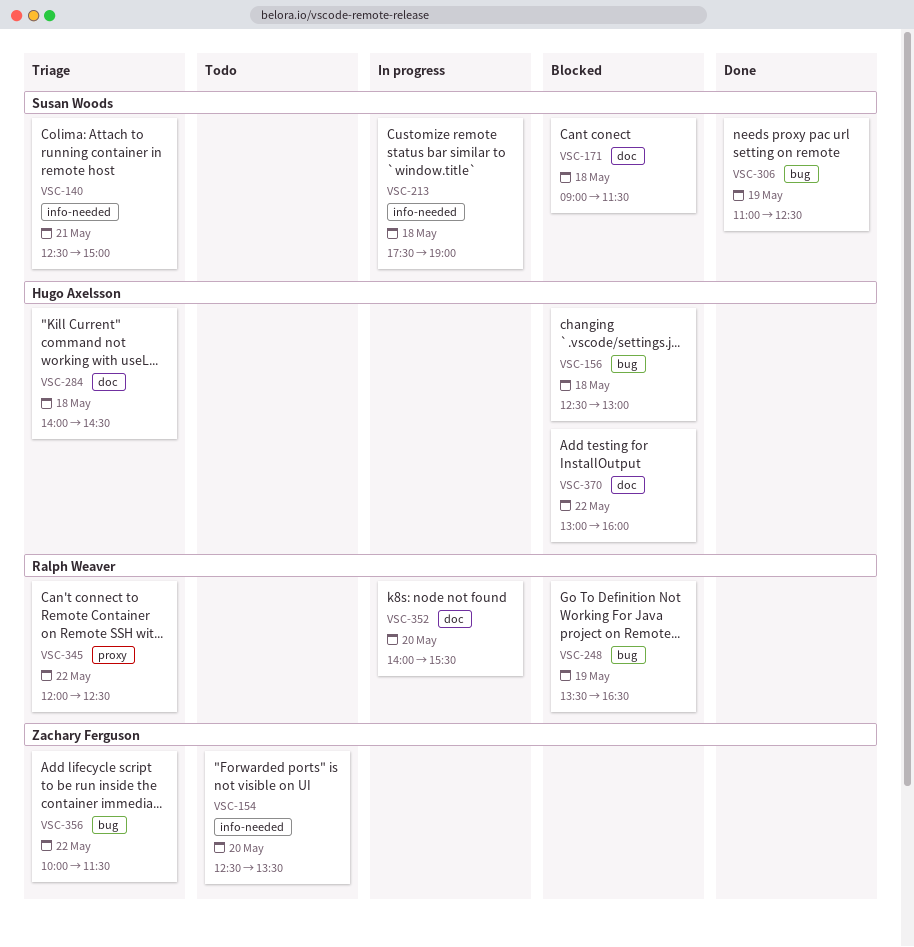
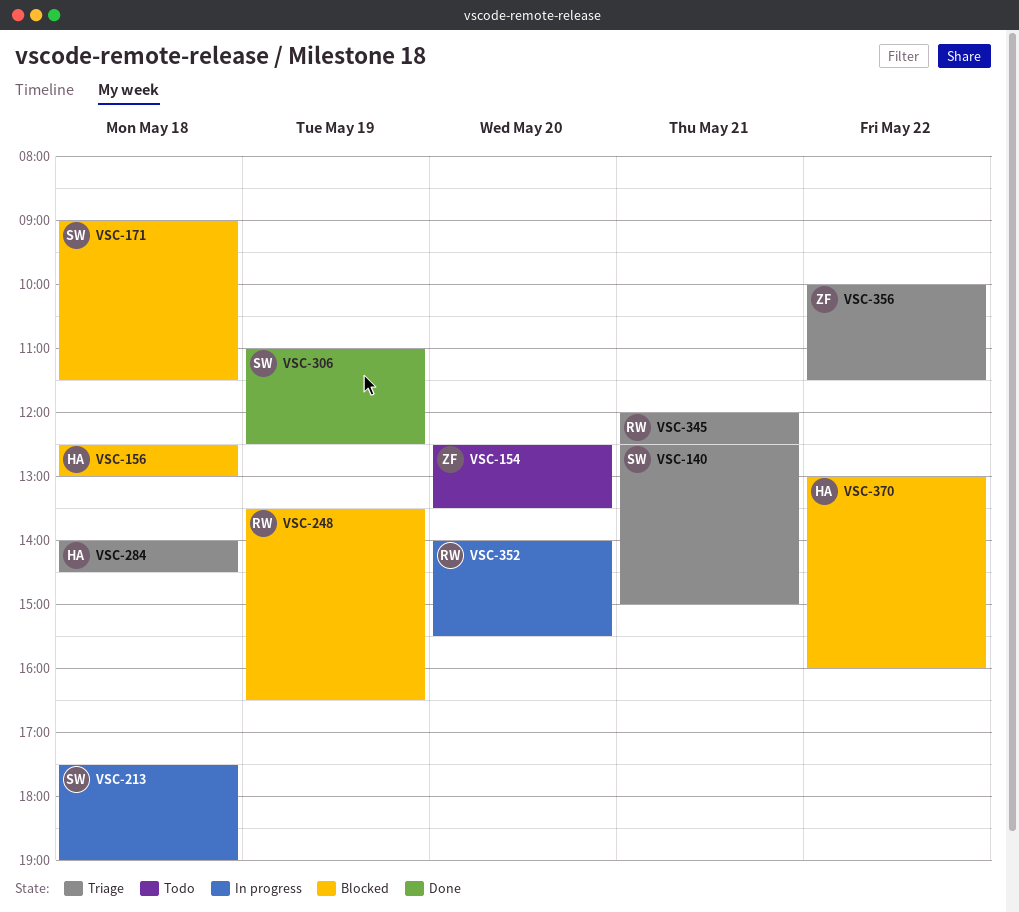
VSC-345, day: May 22 -> May 21

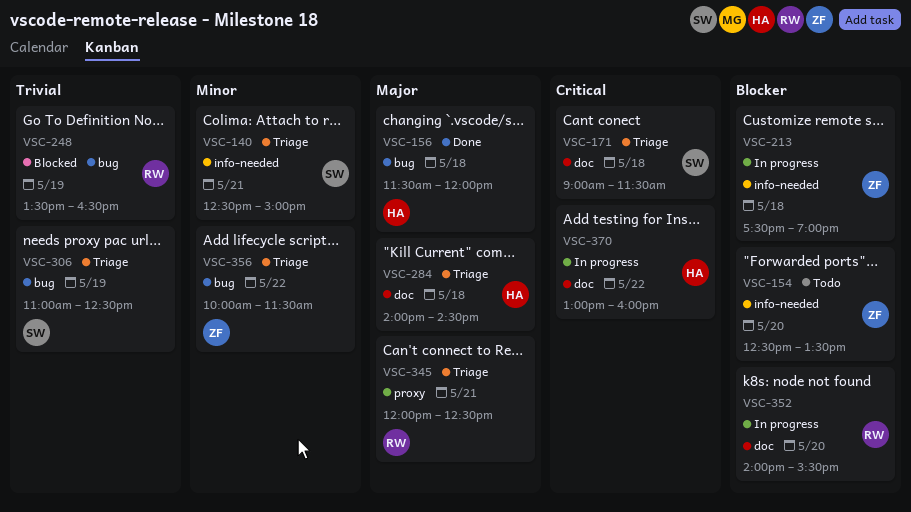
VSC-156, status: Blocked -> Done
VSC-156, begins: 12:30 -> 11:30
VSC-156, ends: 13:00 -> 12:00
VSC-171, status: Blocked -> Triage
VSC-213, owner: SW -> ZF
VSC-306, status: Done -> Triage
VSC-370, status: Blocked -> In progress

